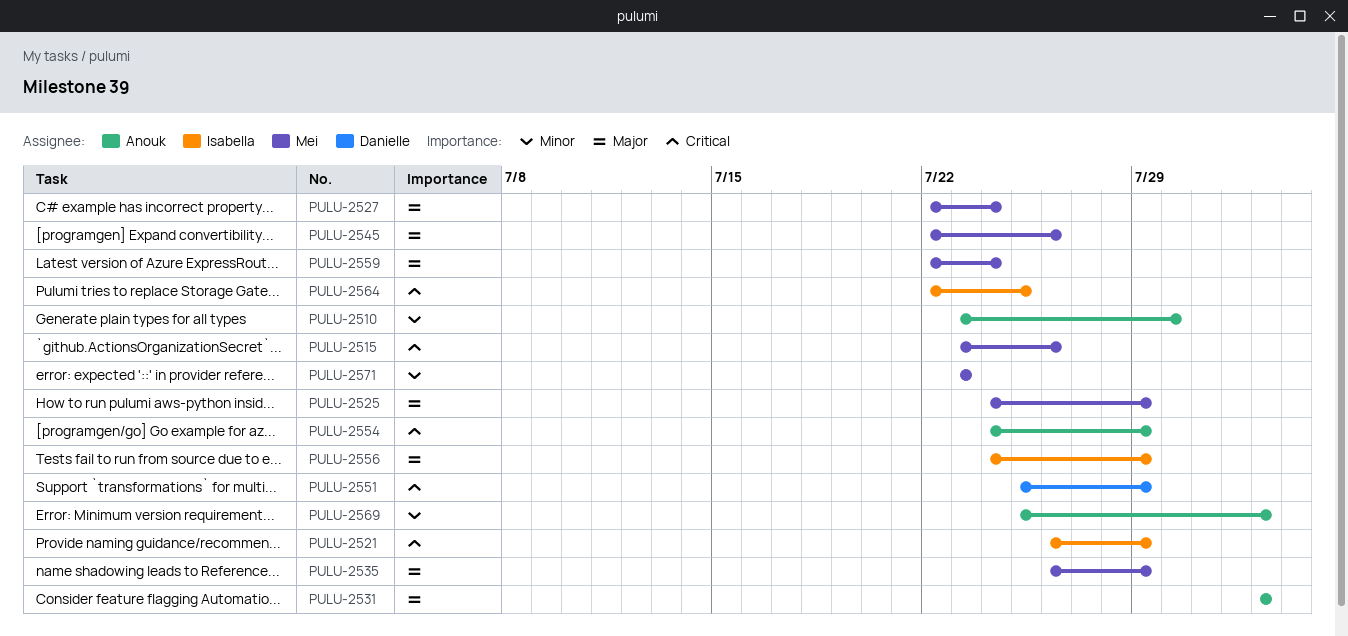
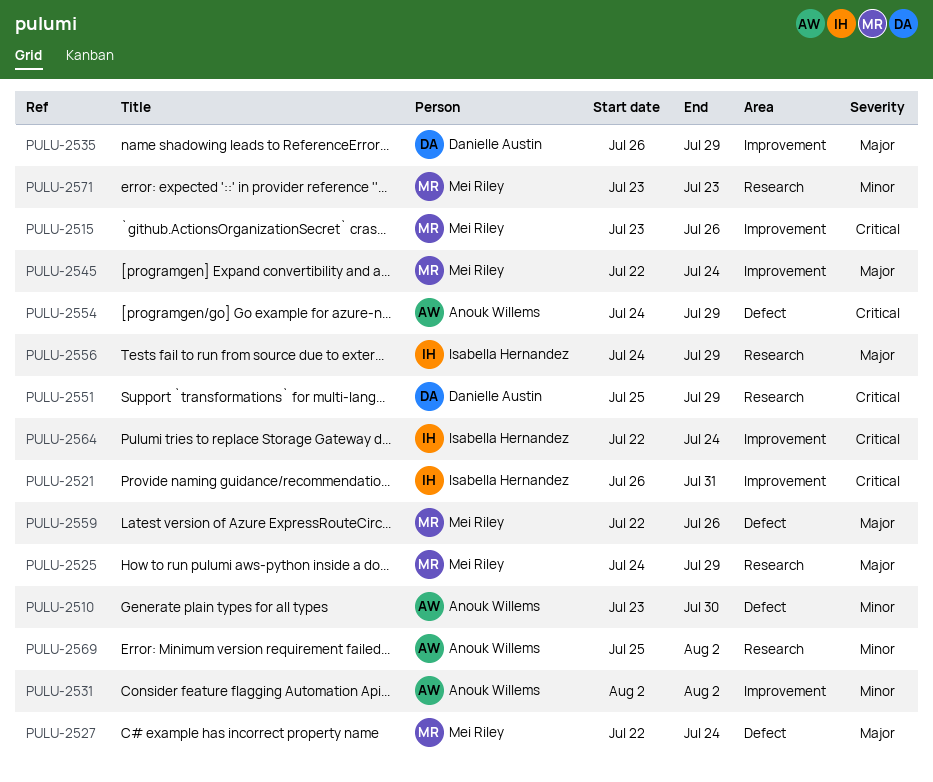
PULU-2521, due: Jul 29 -> Jul 31
PULU-2531, priority: Major -> Minor
PULU-2535, owner: Mei Riley -> Danielle Austin
PULU-2545, due: Jul 26 -> Jul 24
PULU-2559, due: Jul 24 -> Jul 26
PULU-2564, due: Jul 25 -> Jul 24

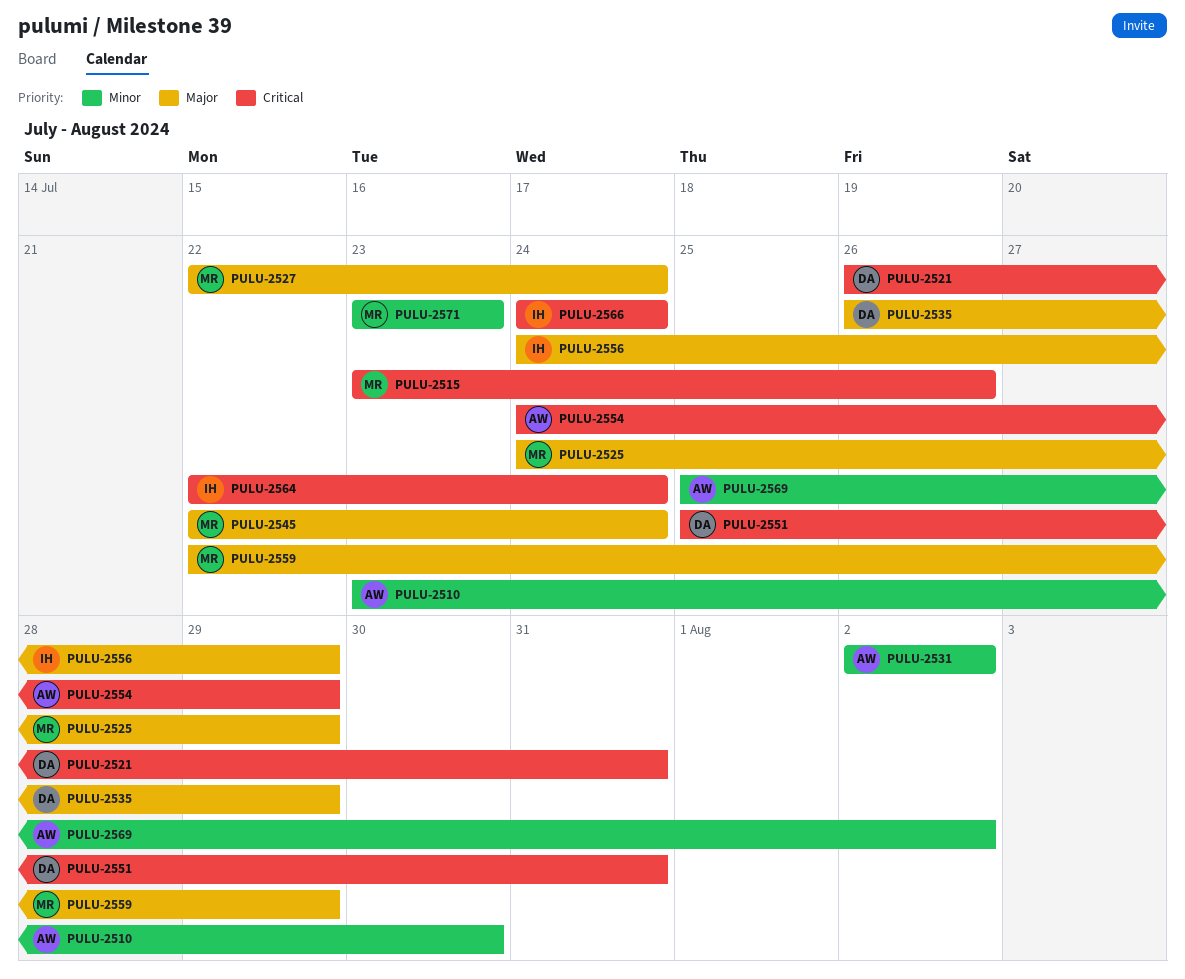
PULU-2521, owner: Isabella Hernandez -> Danielle Austin
PULU-2551, due: Jul 29 -> Jul 31
PULU-2559, due: Jul 26 -> Jul 29
PULU-2566: none -> present

